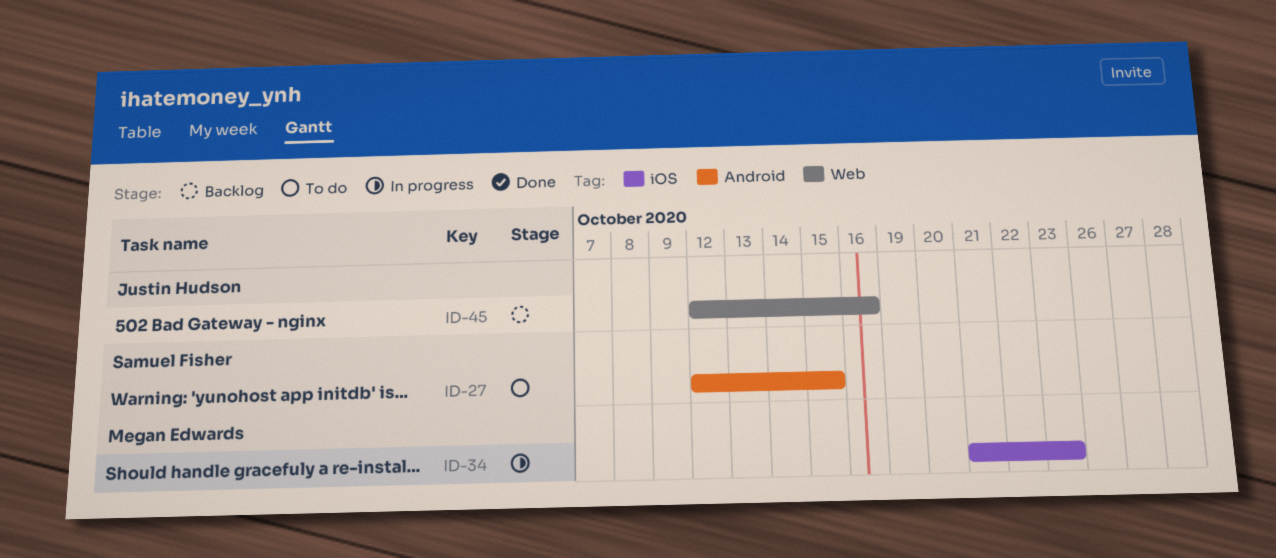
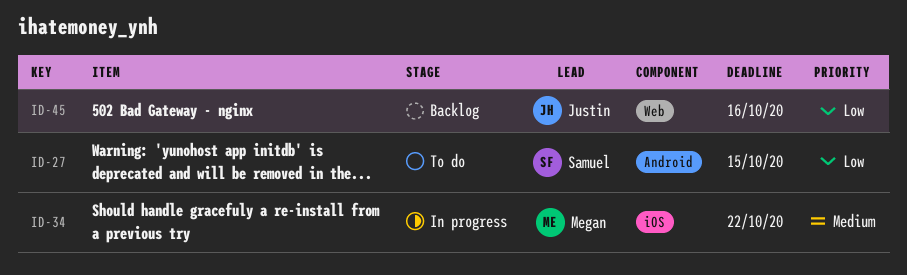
ID-34, due: Oct 23 -> Oct 22

